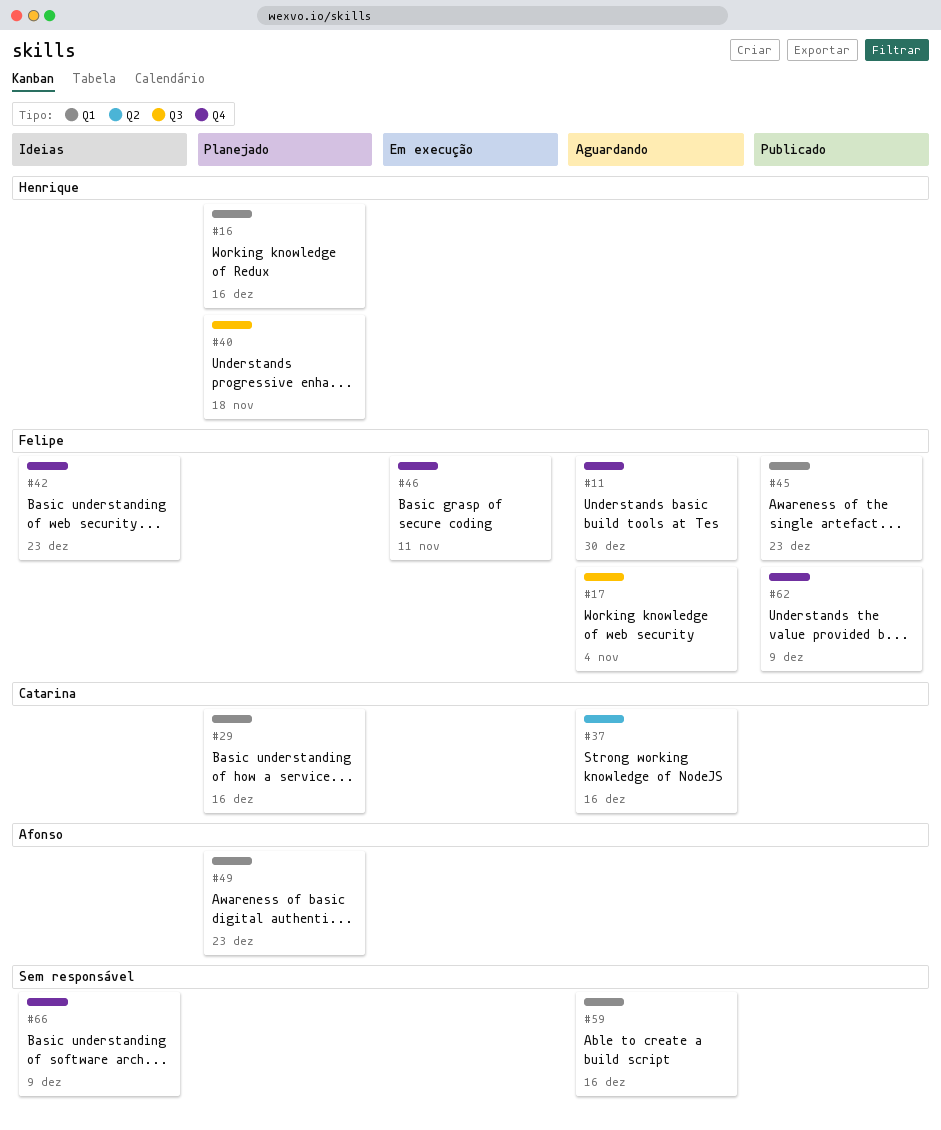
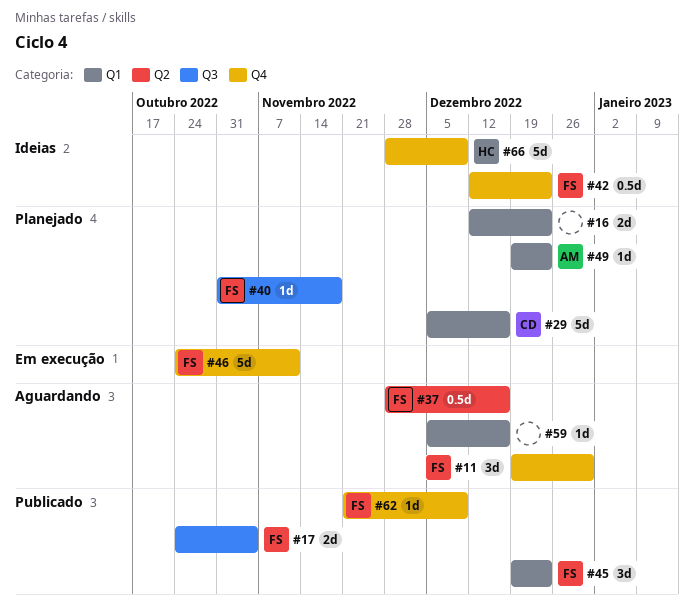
#16, owner: Henrique -> none
#16, due: Dec 16 -> Dec 23
#17, status: Aguardando -> Publicado
#37, owner: Catarina -> Felipe
#40, owner: Henrique -> Felipe
#66, owner: none -> Henrique

